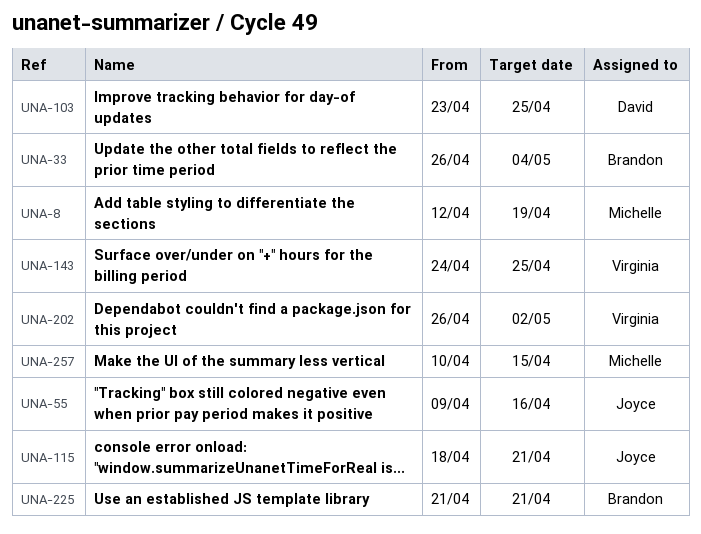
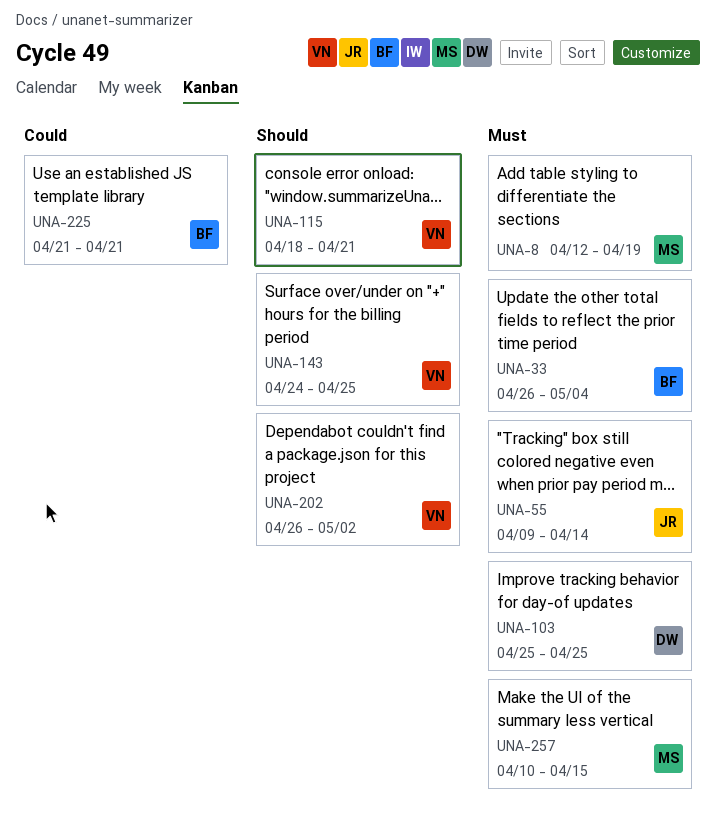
UNA-55, due: Apr 16 -> Apr 14
UNA-103, start: Apr 23 -> Apr 25
UNA-115, owner: Joyce -> Virginia

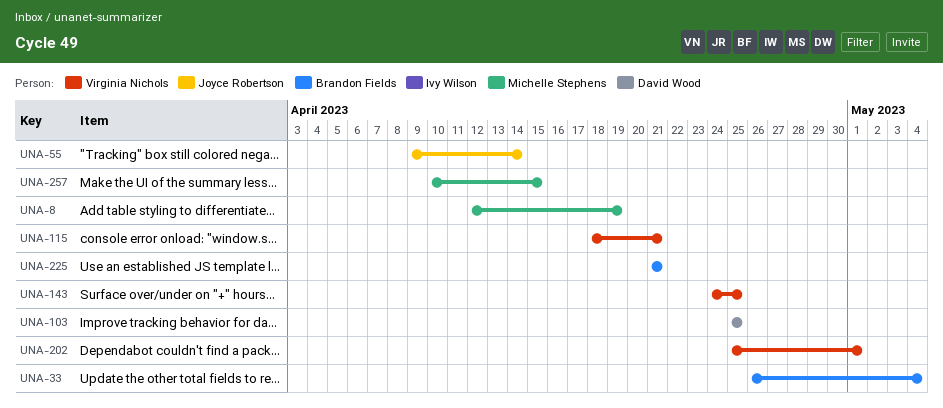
UNA-202, start: Apr 26 -> Apr 25
UNA-202, due: May 2 -> May 1

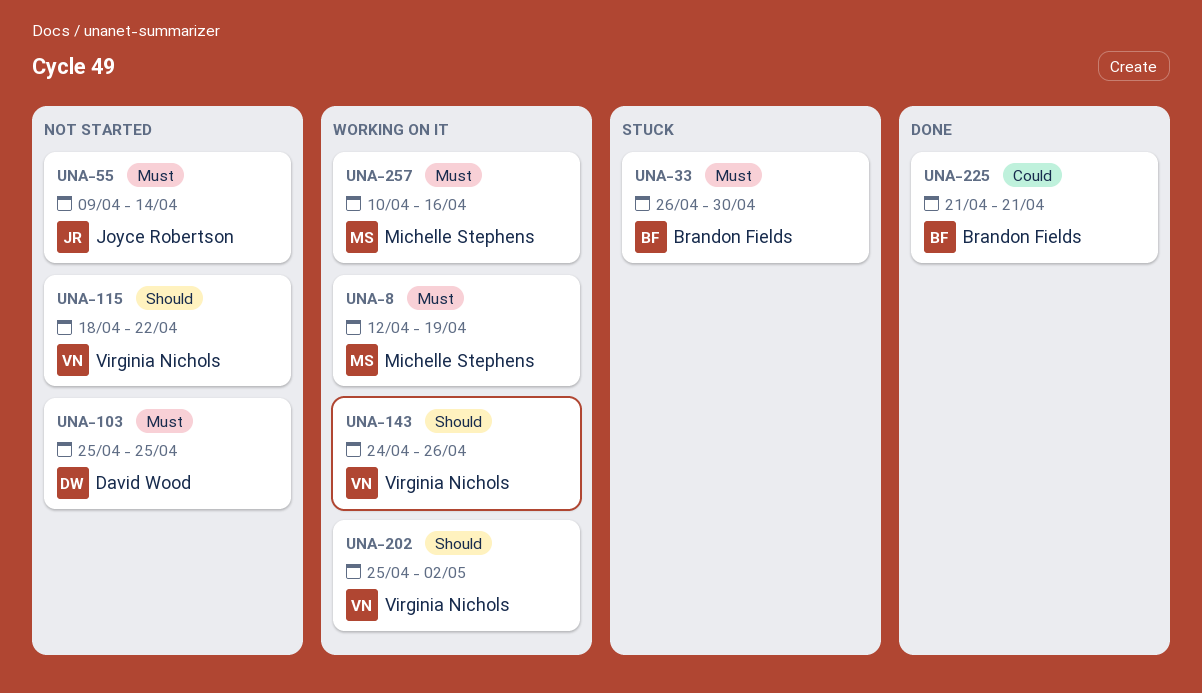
UNA-33, due: May 4 -> Apr 30
UNA-115, due: Apr 21 -> Apr 22
UNA-143, due: Apr 25 -> Apr 26
UNA-202, due: May 1 -> May 2
UNA-257, due: Apr 15 -> Apr 16

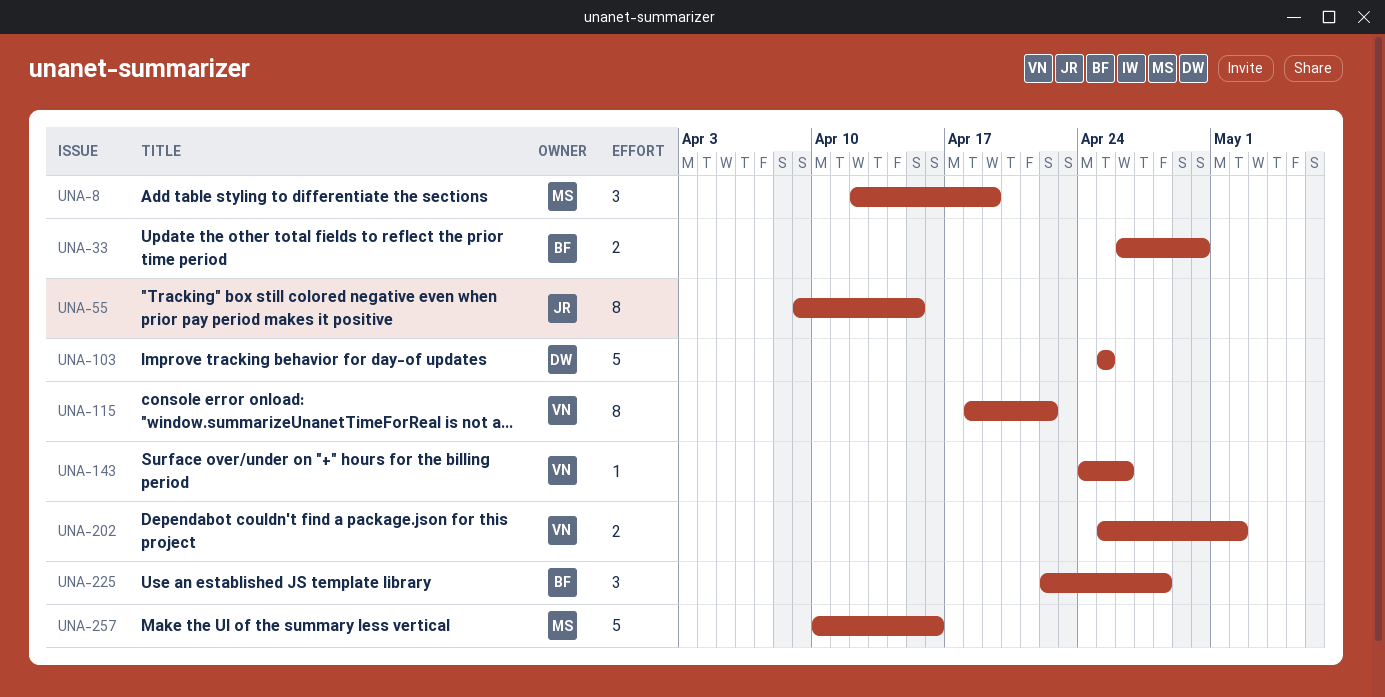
UNA-55, due: Apr 14 -> Apr 15
UNA-225, start: Apr 21 -> Apr 22
UNA-225, due: Apr 21 -> Apr 28

